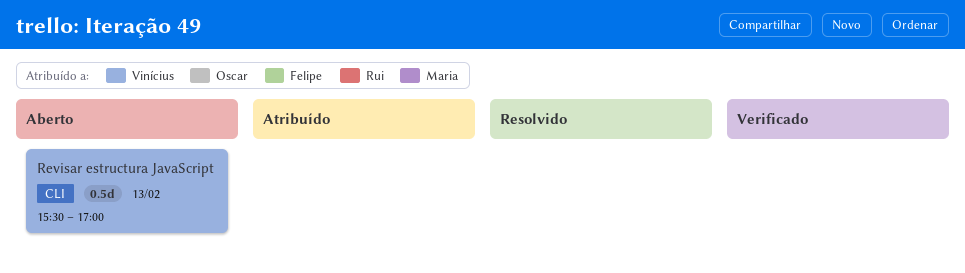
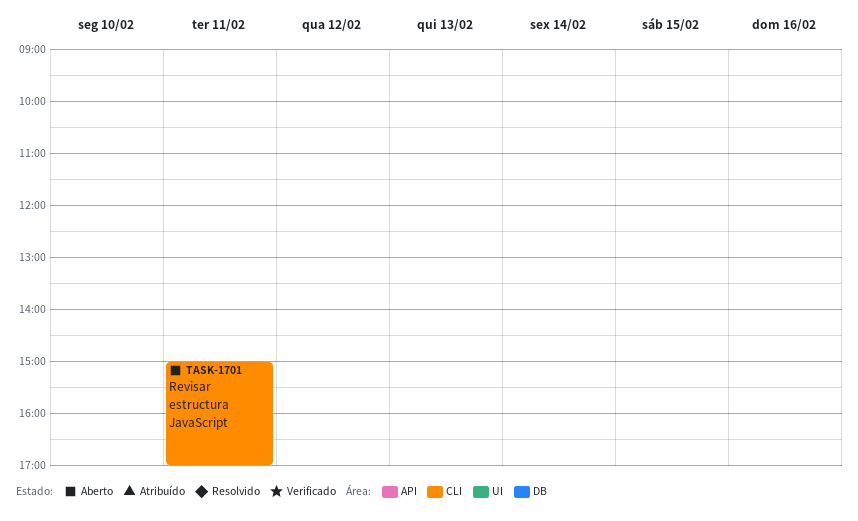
Revisar estructura JavaScript, day: Feb 13 -> Feb 11
Revisar estructura JavaScript, begins: 15:30 -> 15:00

